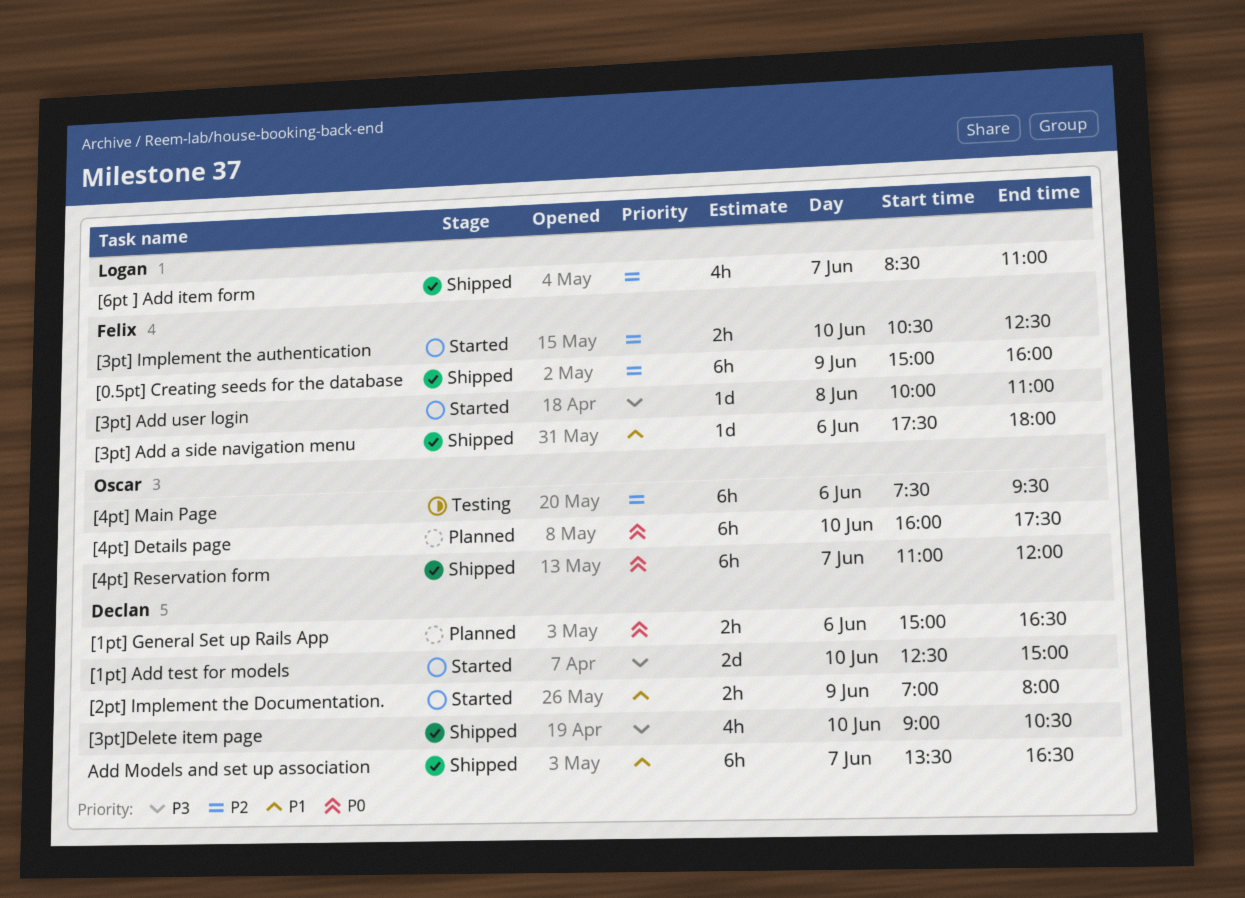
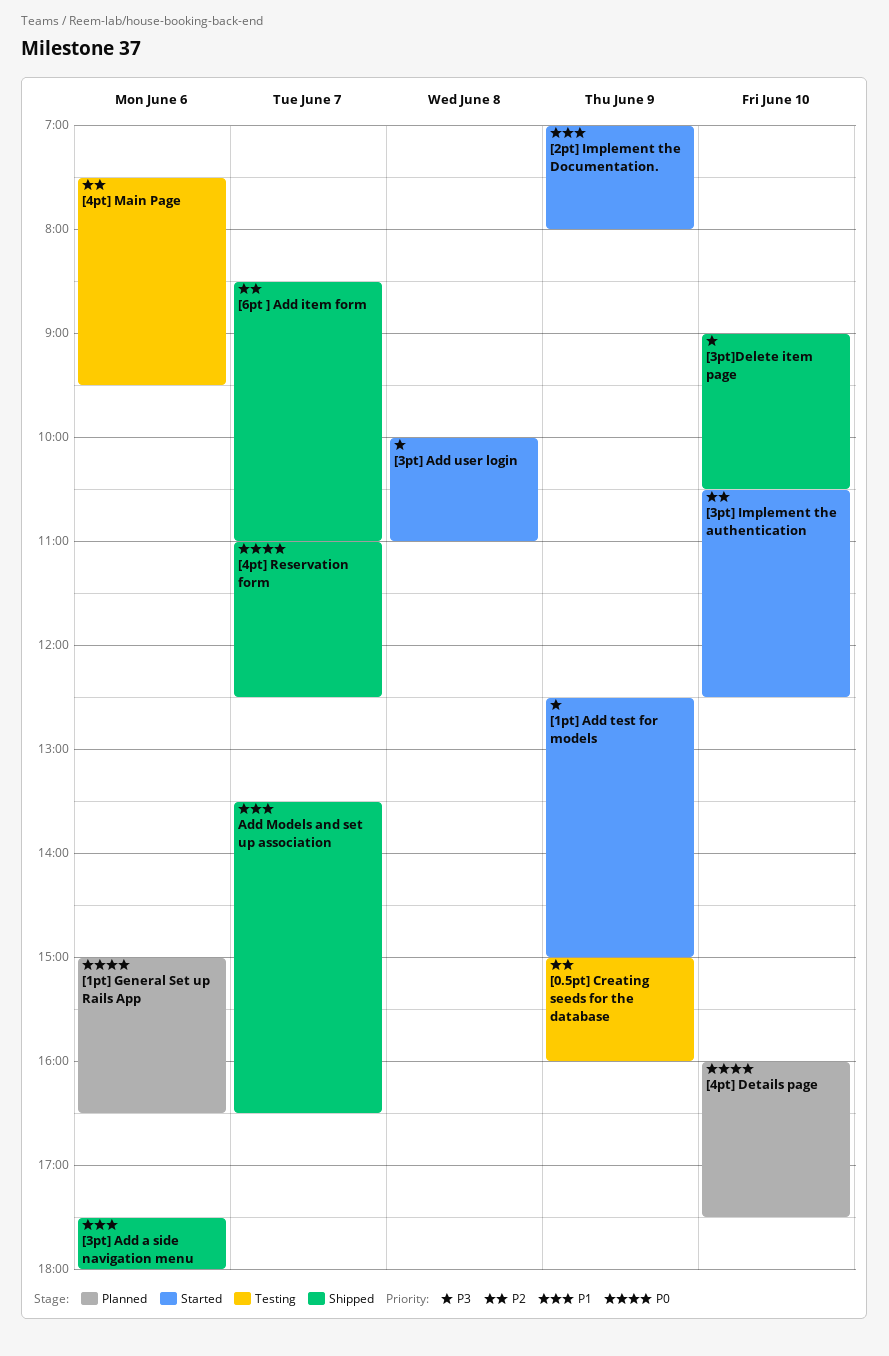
[0.5pt] Creating seeds for the database, status: Shipped -> Testing
[1pt] Add test for models, day: Jun 10 -> Jun 9
[4pt] Reservation form, ends: 12:00 -> 12:30

